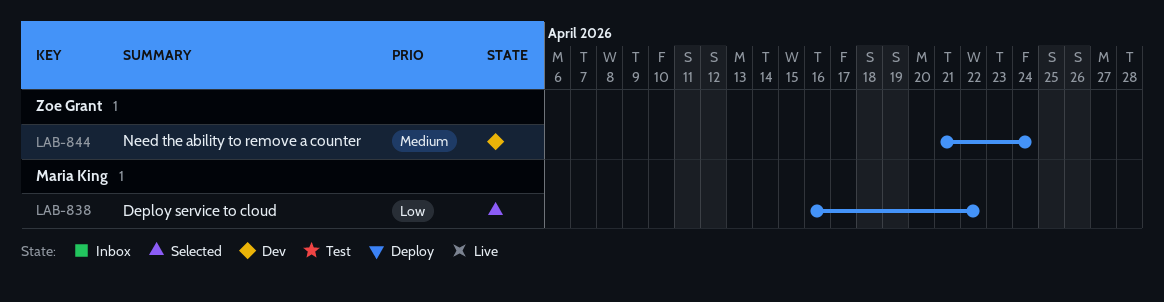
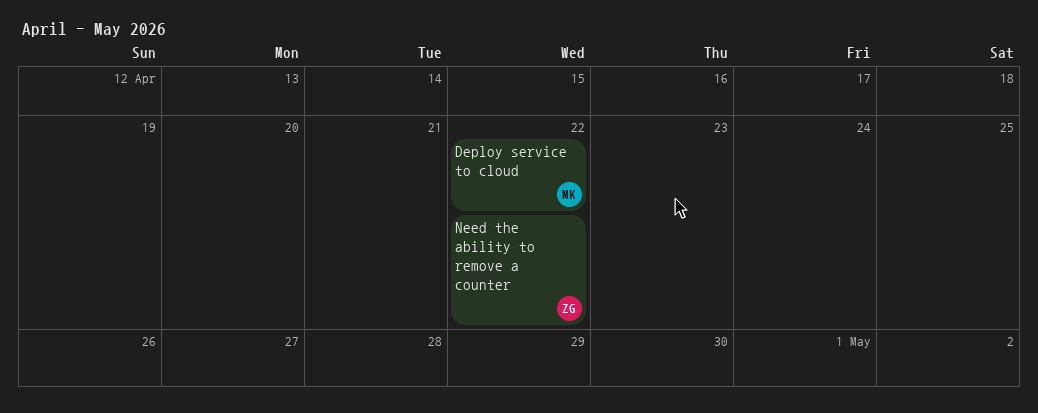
Need the ability to remove a counter, due: Apr 24 -> Apr 22

